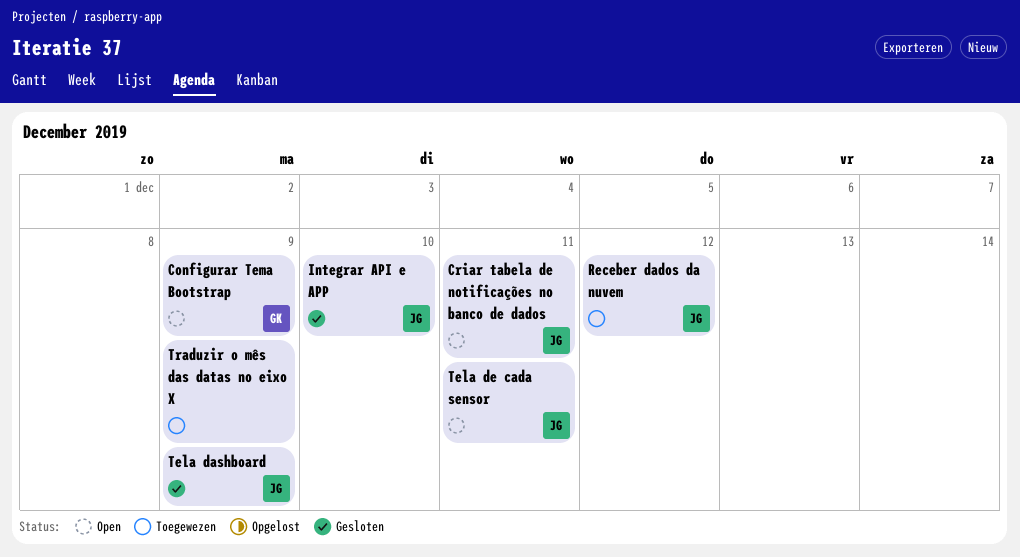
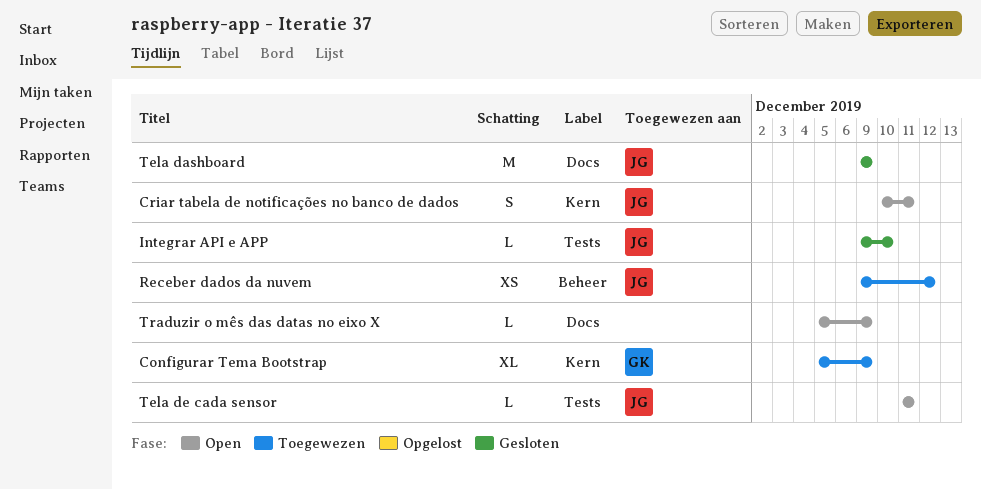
Configurar Tema Bootstrap, status: Open -> Toegewezen
Traduzir o mês das datas no eixo X, status: Toegewezen -> Open

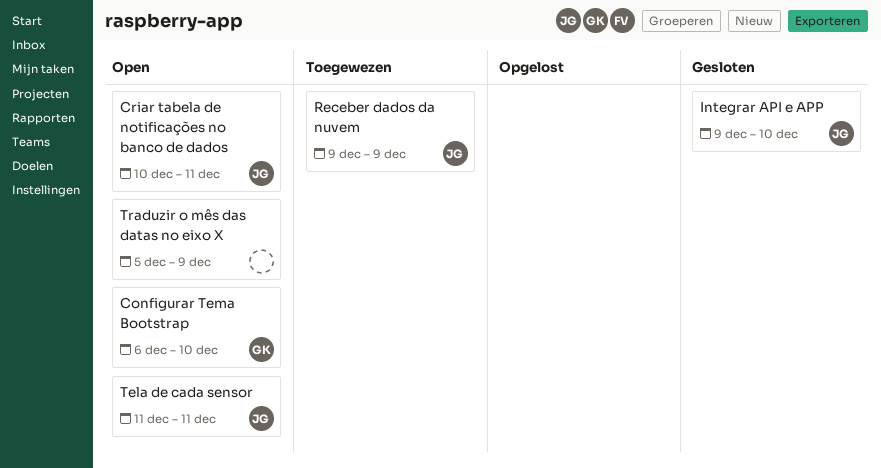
Configurar Tema Bootstrap, status: Toegewezen -> Open
Configurar Tema Bootstrap, start: Dec 5 -> Dec 6
Configurar Tema Bootstrap, due: Dec 9 -> Dec 10
Receber dados da nuvem, due: Dec 12 -> Dec 9
Tela dashboard: present -> none

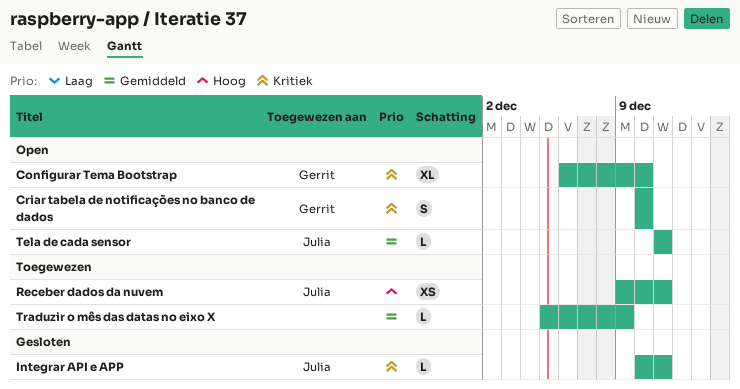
Criar tabela de notificações no banco de dados, owner: Julia -> Gerrit
Criar tabela de notificações no banco de dados, due: Dec 11 -> Dec 10
Integrar API e APP, start: Dec 9 -> Dec 10
Integrar API e APP, due: Dec 10 -> Dec 11
Receber dados da nuvem, due: Dec 9 -> Dec 11
Traduzir o mês das datas no eixo X, status: Open -> Toegewezen

